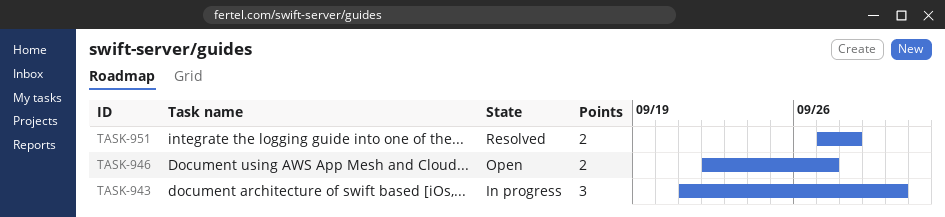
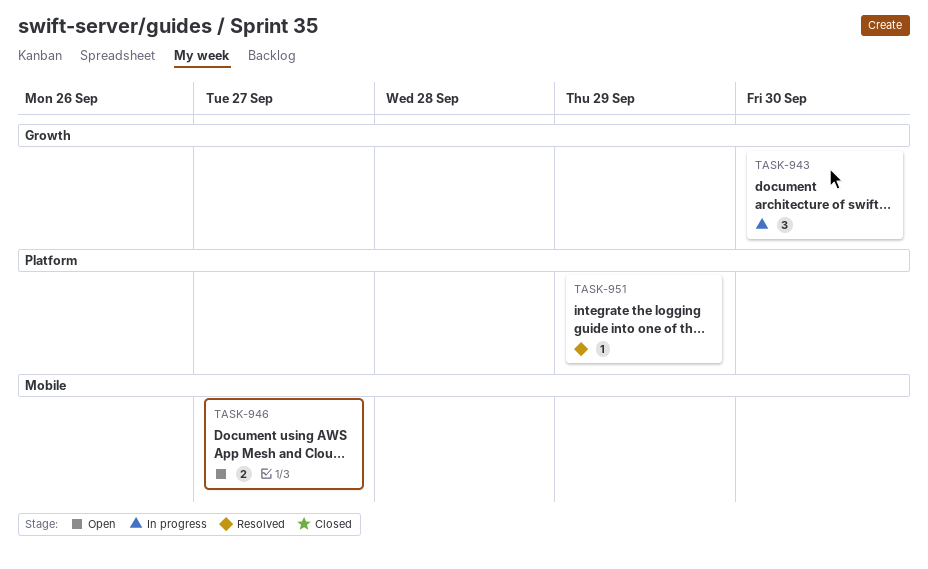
TASK-951, estimate: 2 -> 1
TASK-951, due: Sep 28 -> Sep 29

